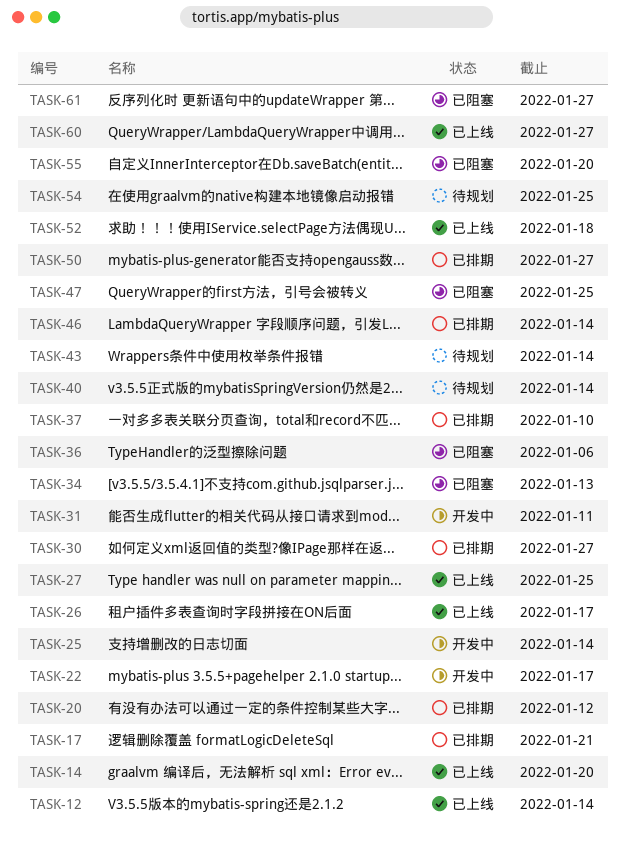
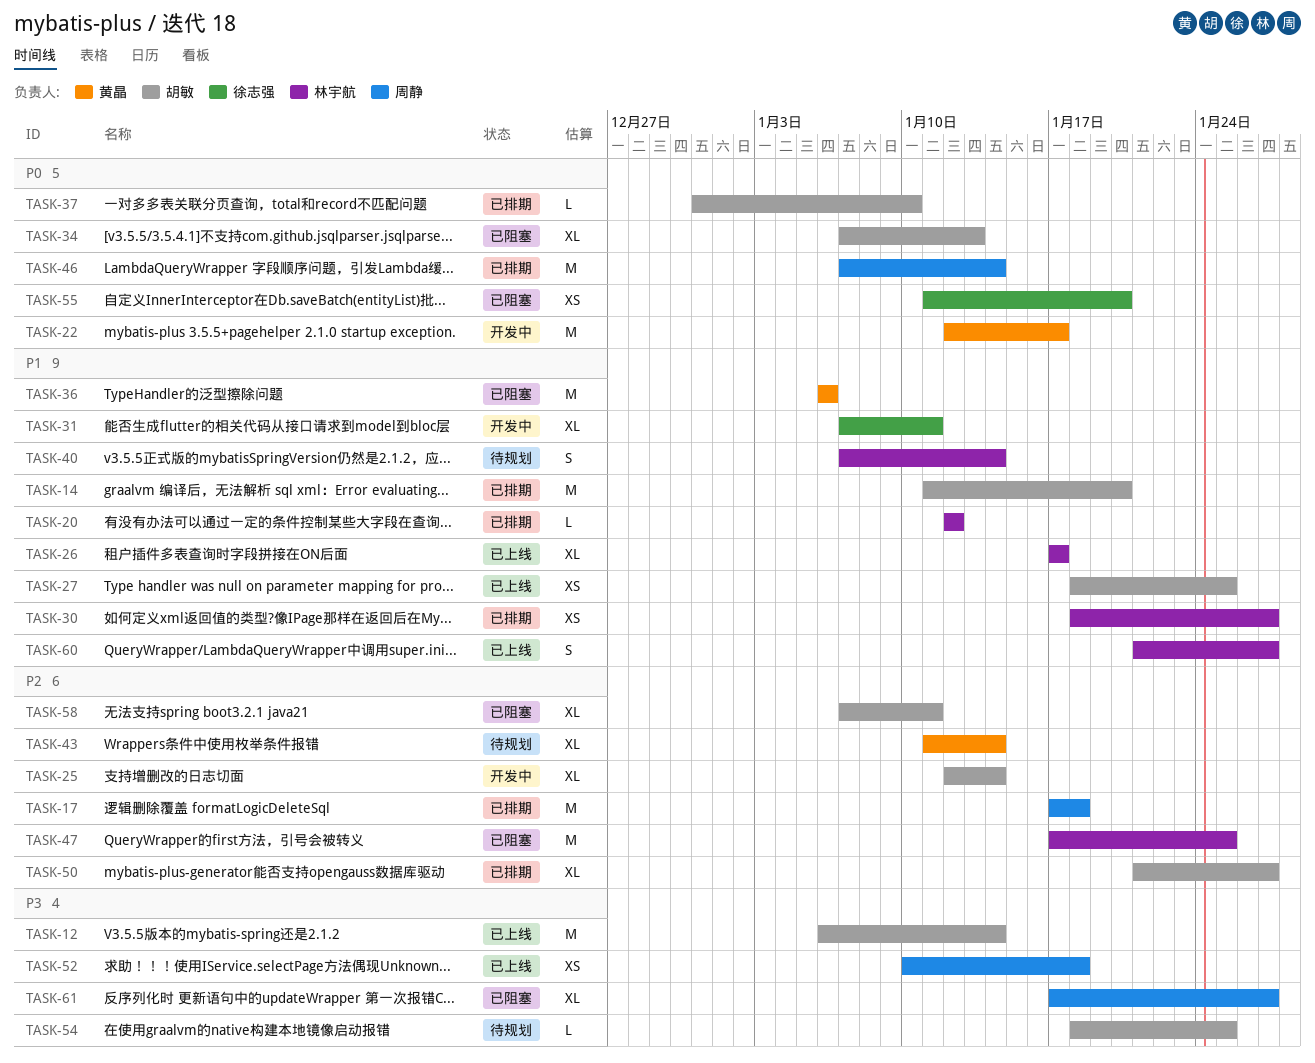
TASK-14, status: 已上线 -> 已排期
TASK-17, due: Jan 21 -> Jan 18
TASK-58: none -> present

